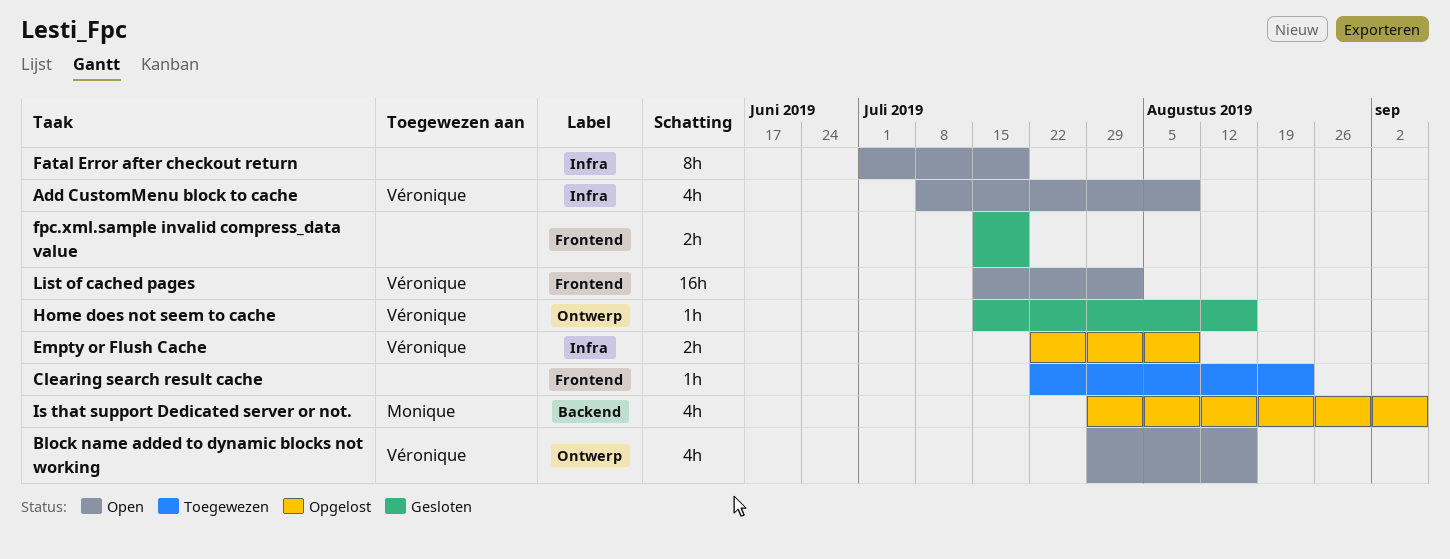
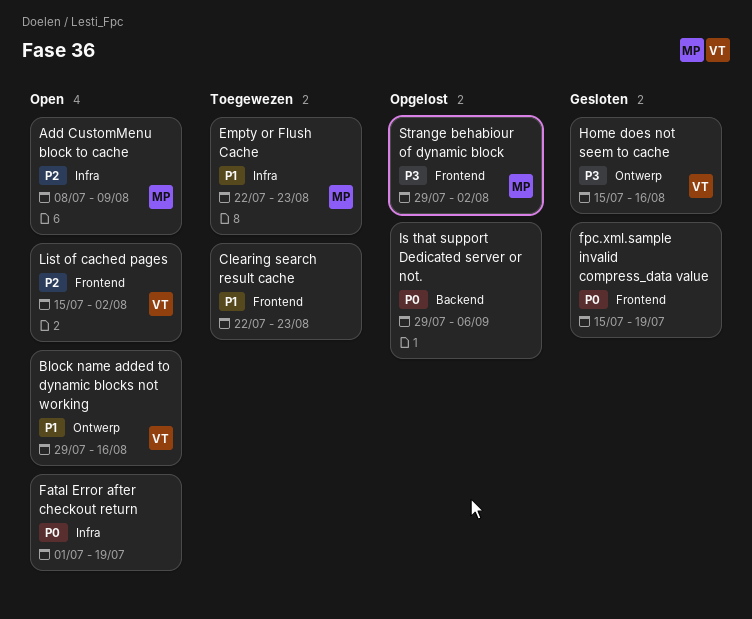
Add CustomMenu block to cache, owner: Véronique -> Monique
Empty or Flush Cache, status: Opgelost -> Toegewezen
Empty or Flush Cache, owner: Véronique -> Monique
Empty or Flush Cache, due: Aug 9 -> Aug 23
Is that support Dedicated server or not., owner: Monique -> none
Strange behabiour of dynamic block: none -> present

